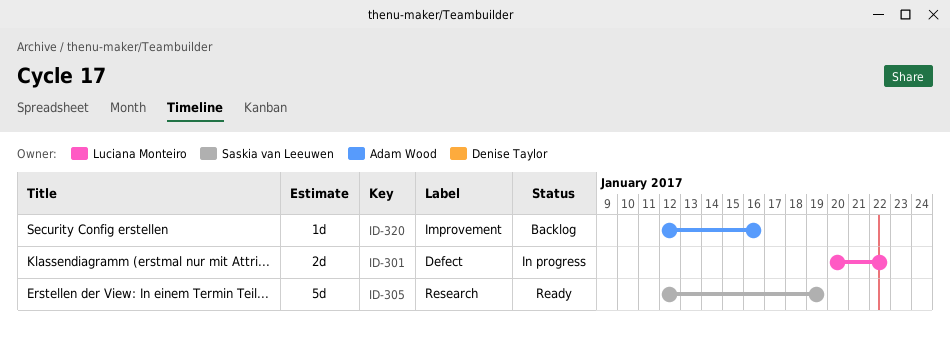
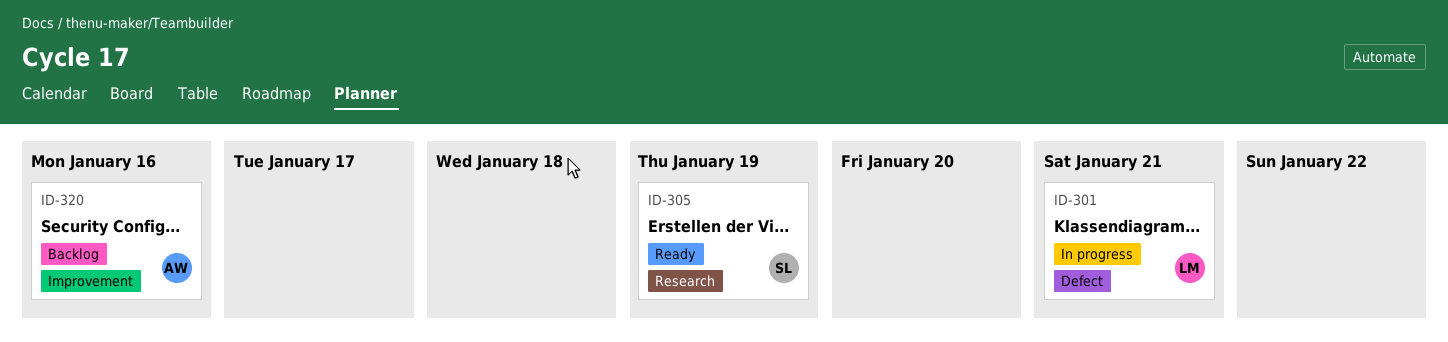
ID-301, due: Jan 22 -> Jan 21

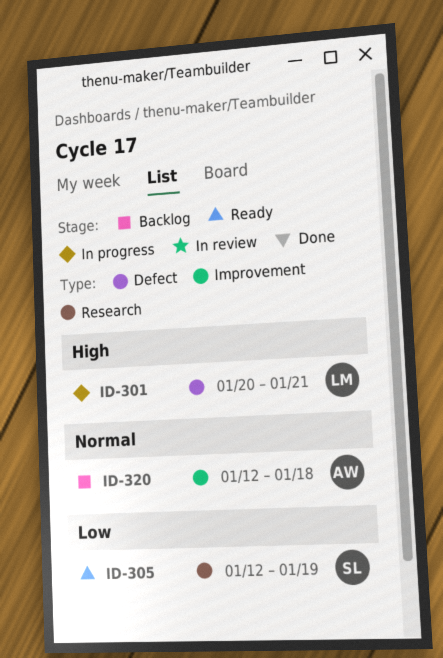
ID-320, due: Jan 16 -> Jan 18

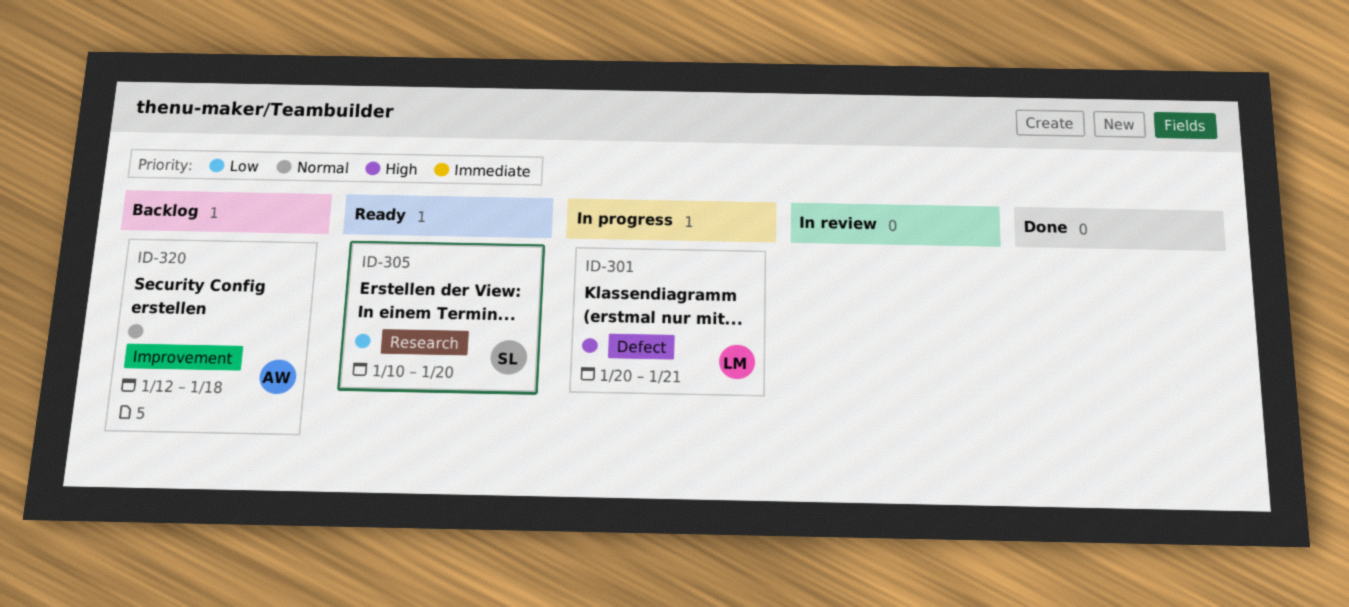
ID-305, start: Jan 12 -> Jan 10
ID-305, due: Jan 19 -> Jan 20

